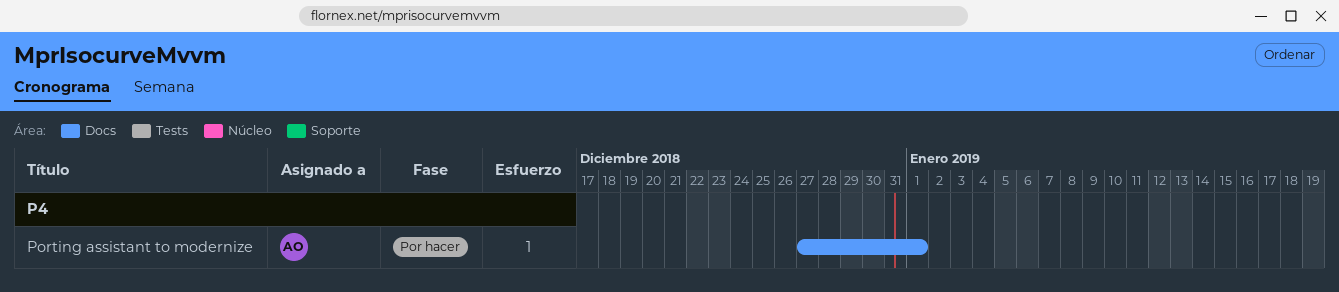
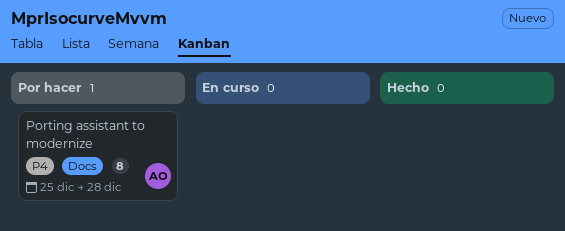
Porting assistant to modernize, estimate: 1 -> 8
Porting assistant to modernize, start: Dec 27 -> Dec 25
Porting assistant to modernize, due: Jan 1 -> Dec 28

